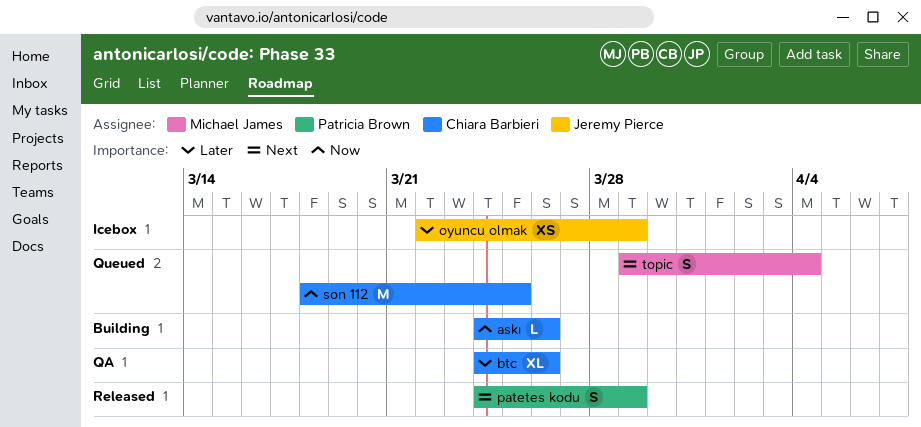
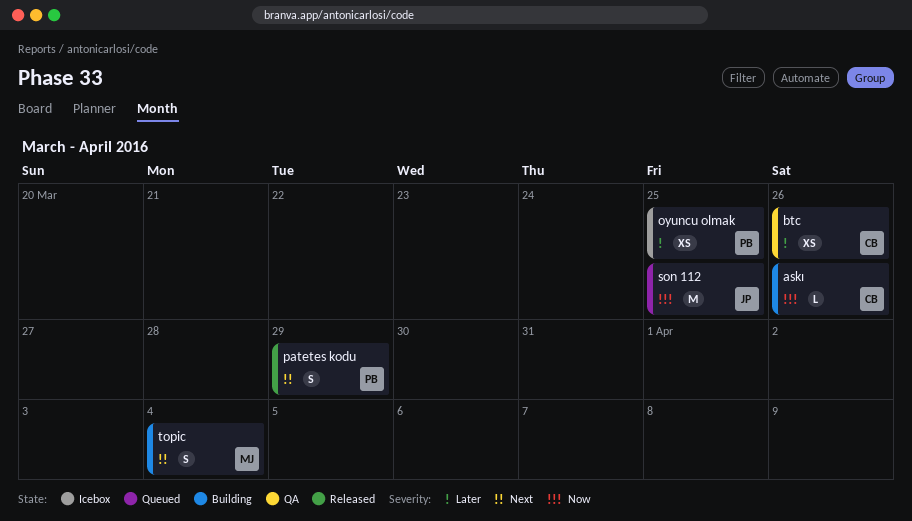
btc, estimate: XL -> XS
oyuncu olmak, owner: Jeremy Pierce -> Patricia Brown
oyuncu olmak, due: Mar 29 -> Mar 25
son 112, owner: Chiara Barbieri -> Jeremy Pierce
topic, status: Queued -> Building

